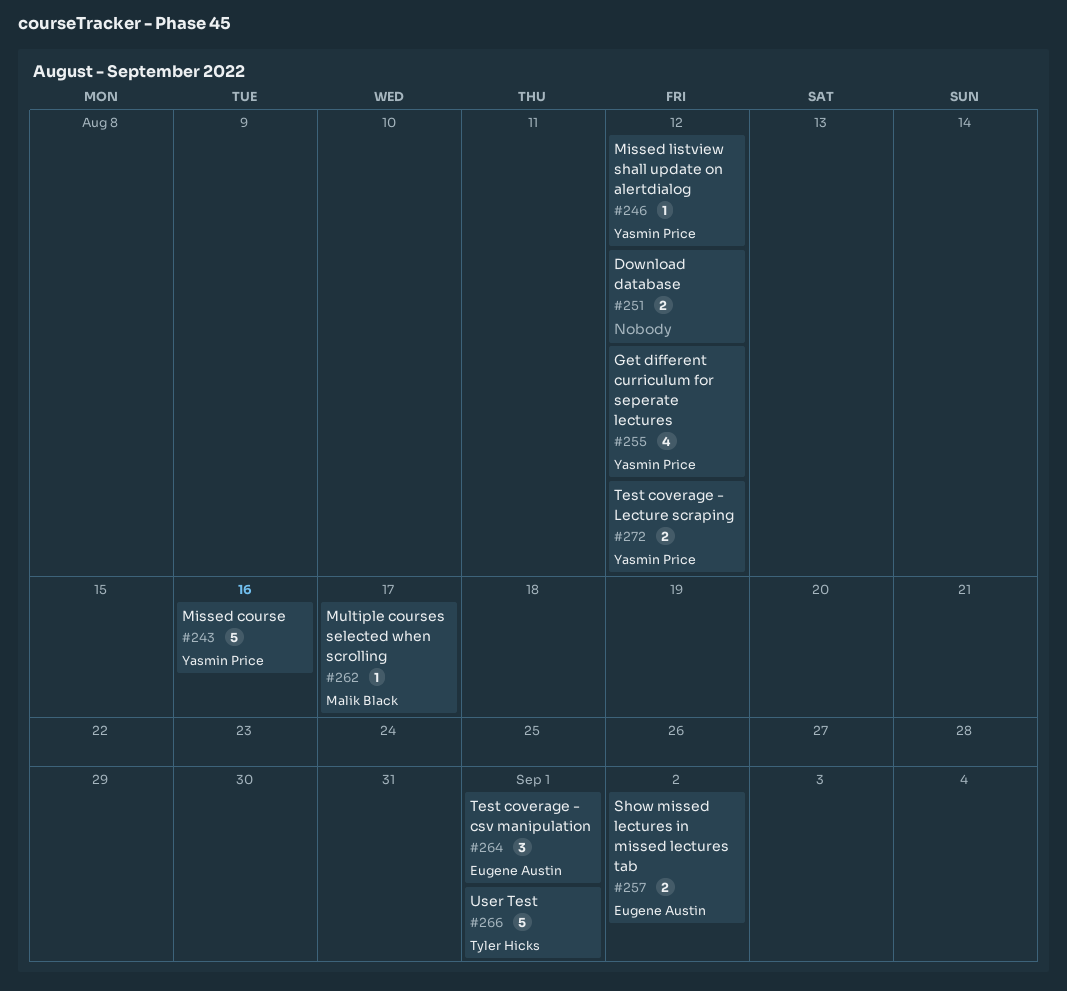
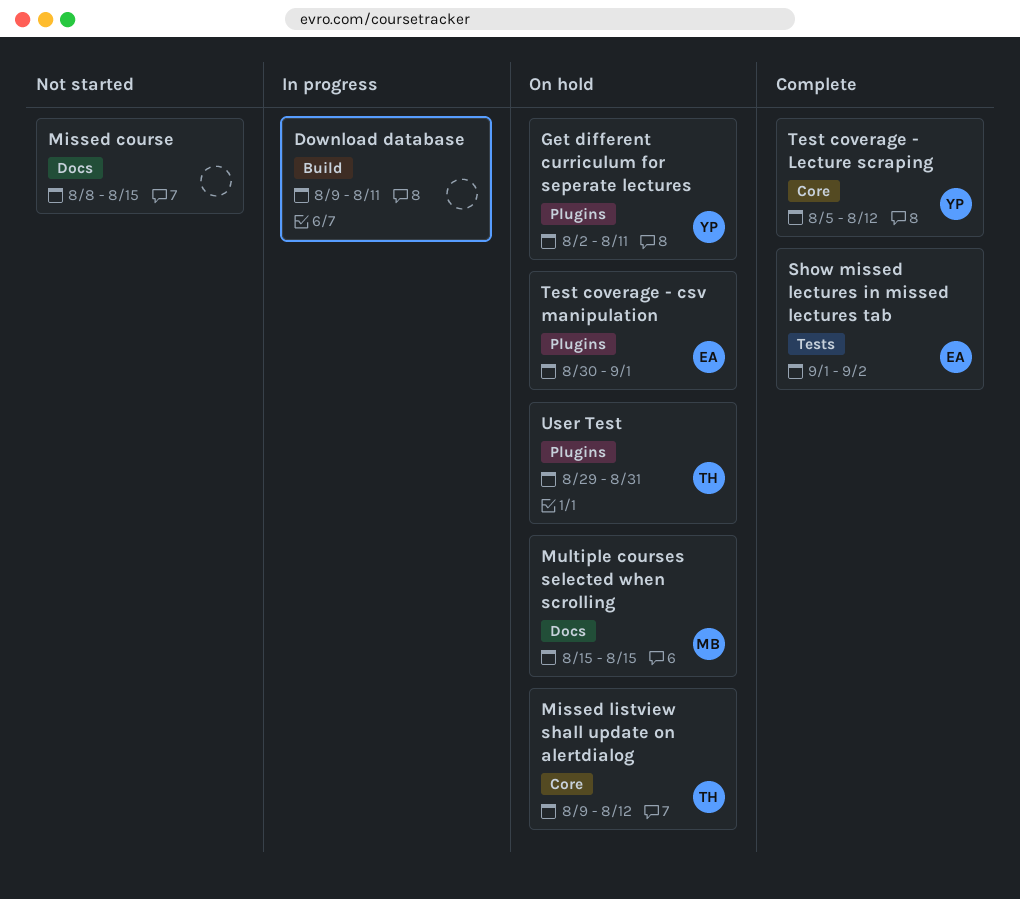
Download database, due: Aug 12 -> Aug 11
Get different curriculum for seperate lectures, due: Aug 12 -> Aug 11
Missed course, owner: Yasmin Price -> none
Missed course, due: Aug 16 -> Aug 15
Missed listview shall update on alertdialog, owner: Yasmin Price -> Tyler Hicks
Multiple courses selected when scrolling, due: Aug 17 -> Aug 15
User Test, due: Sep 1 -> Aug 31

